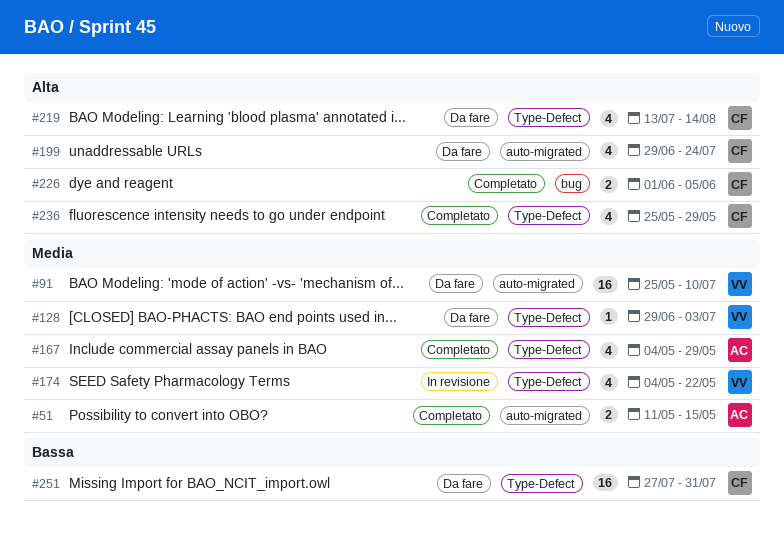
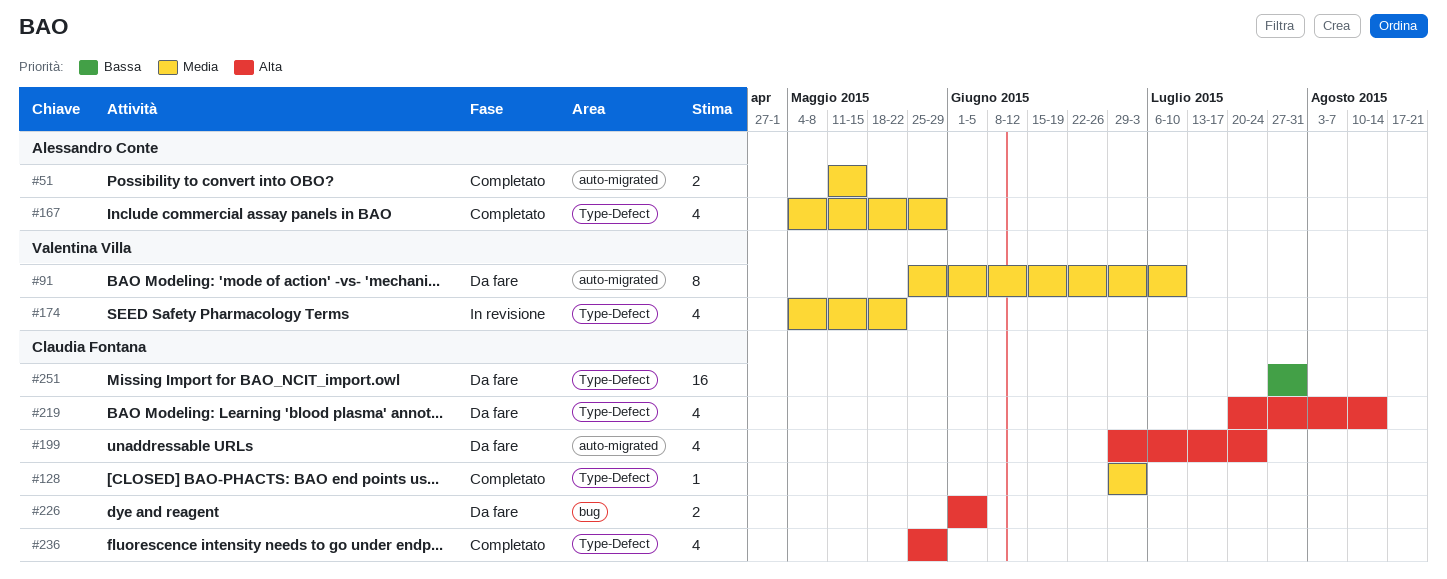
#91, estimate: 16 -> 8
#128, status: Da fare -> Completato
#128, owner: Valentina Villa -> Claudia Fontana
#219, start: Jul 13 -> Jul 20
#226, status: Completato -> Da fare

